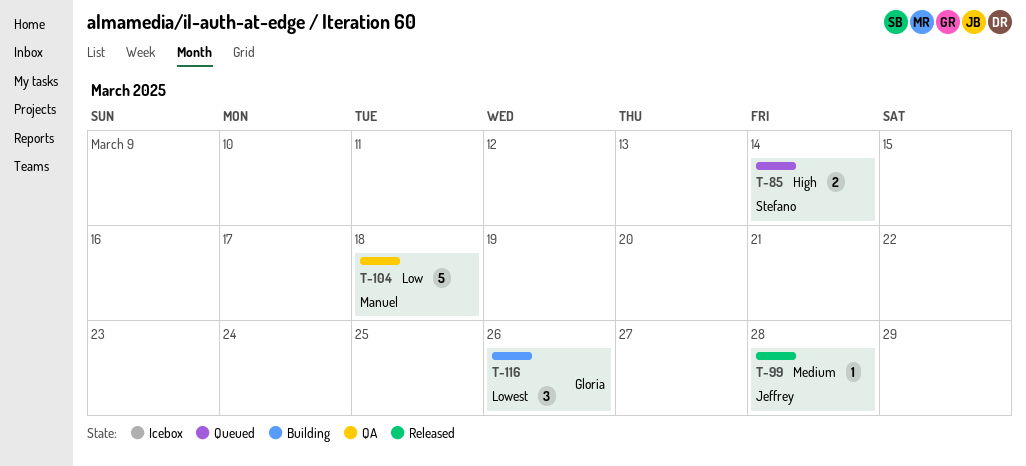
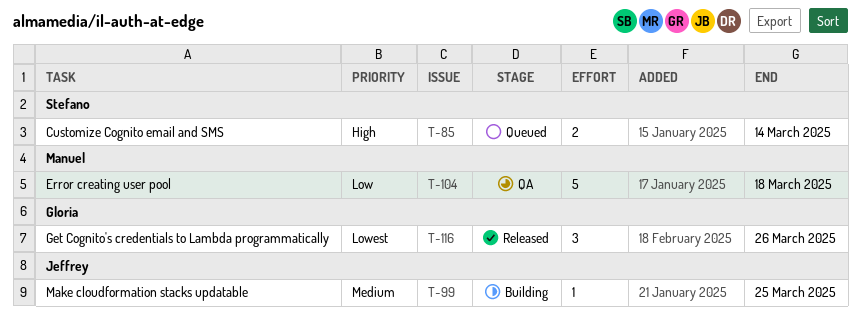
T-99, status: Released -> Building
T-99, due: Mar 28 -> Mar 25
T-116, status: Building -> Released

